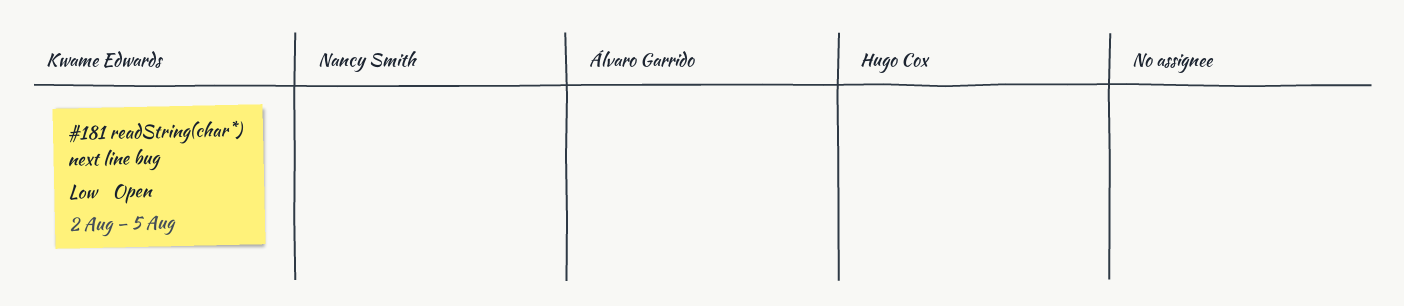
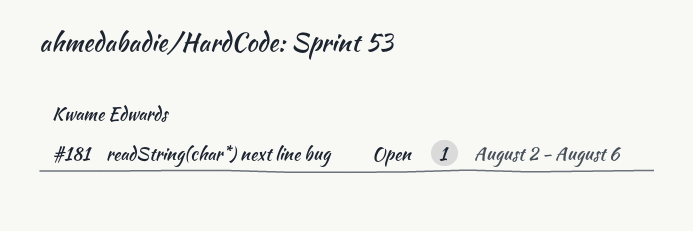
#181, due: Aug 5 -> Aug 6

